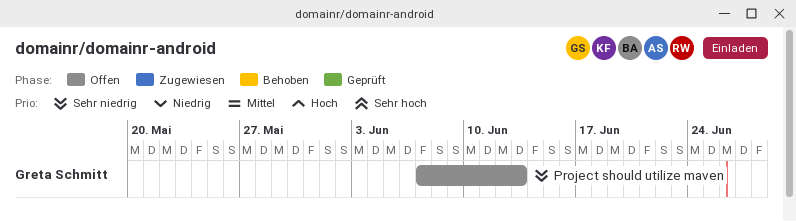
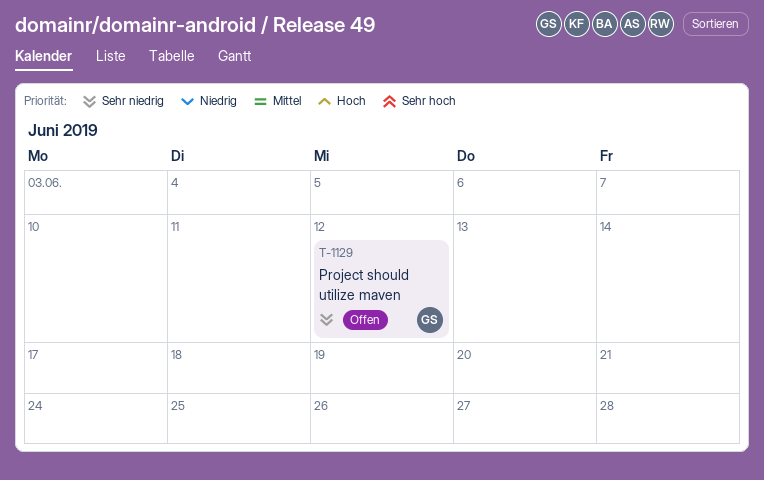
Project should utilize maven, due: Jun 13 -> Jun 12

